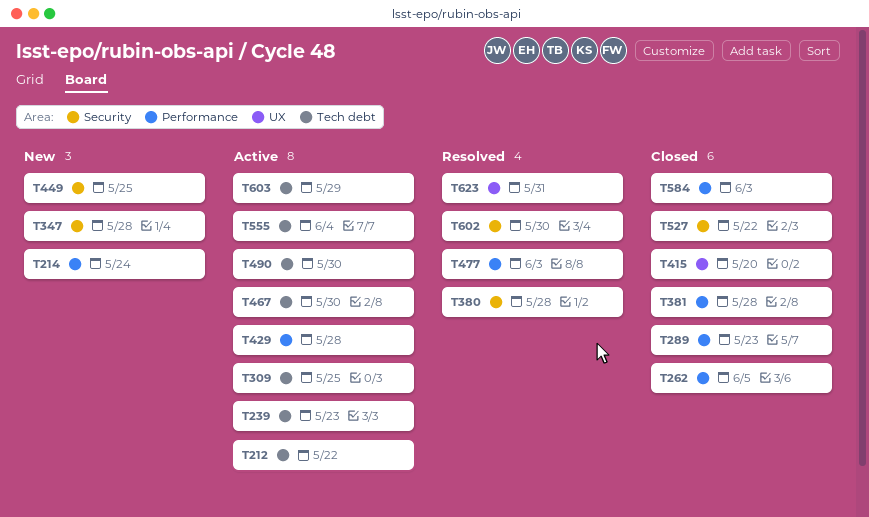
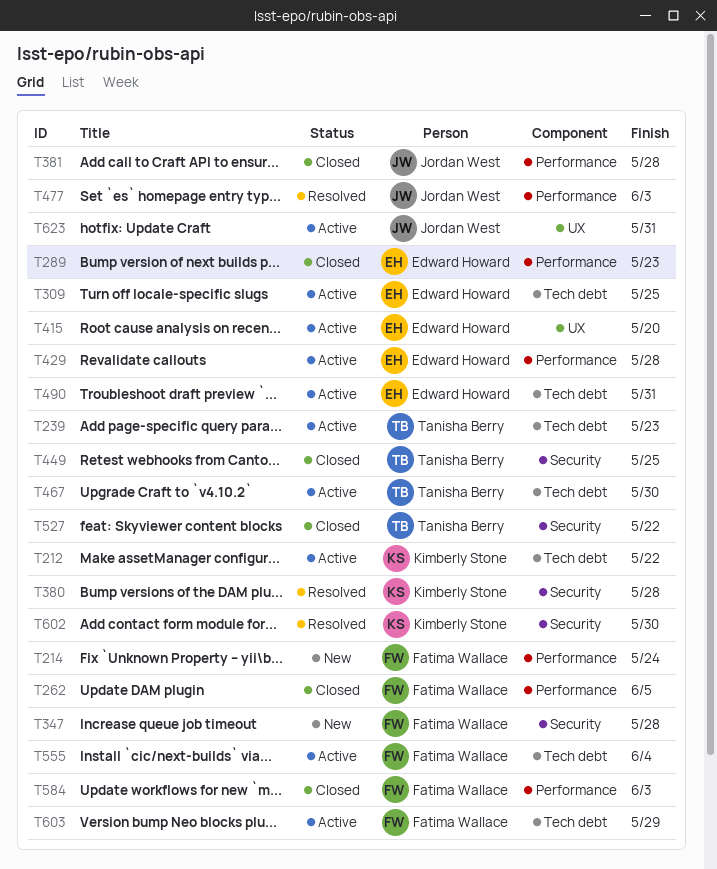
T415, status: Closed -> Active
T449, status: New -> Closed
T490, due: May 30 -> May 31
T623, status: Resolved -> Active

